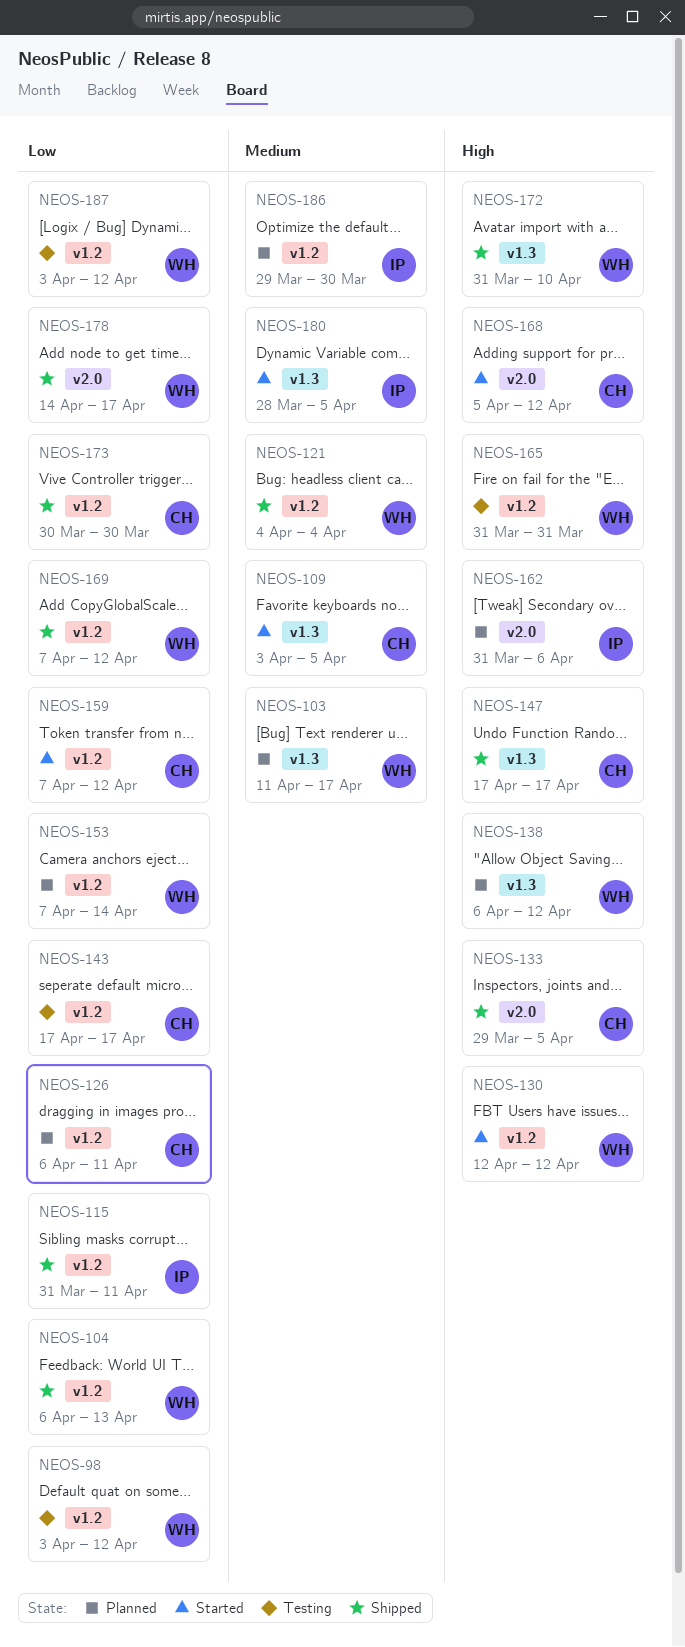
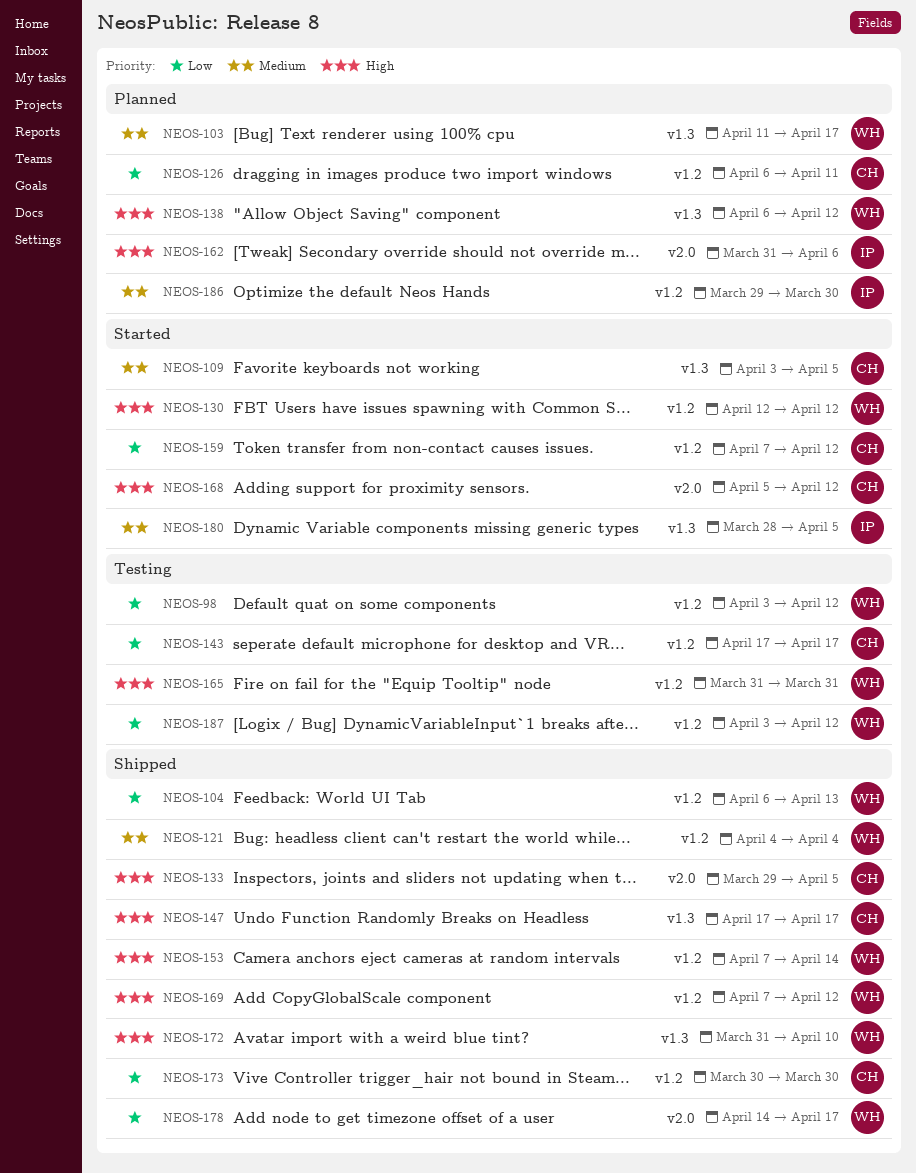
NEOS-115: present -> none
NEOS-153, status: Planned -> Shipped
NEOS-153, priority: Low -> High
NEOS-169, priority: Low -> High

